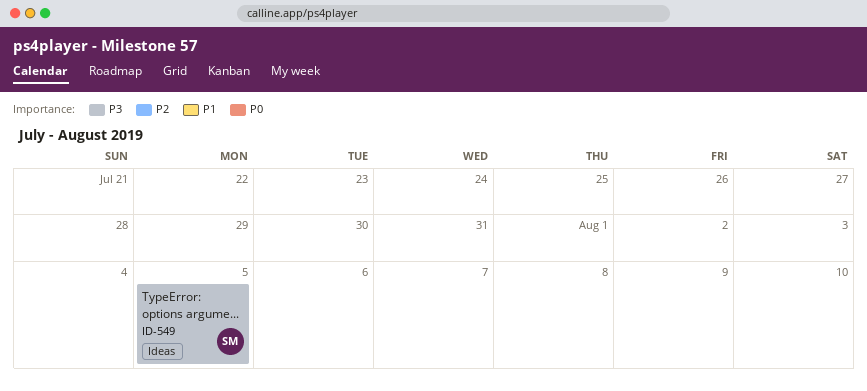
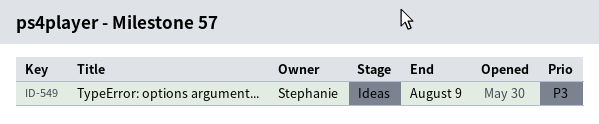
ID-549, due: Aug 5 -> Aug 9

